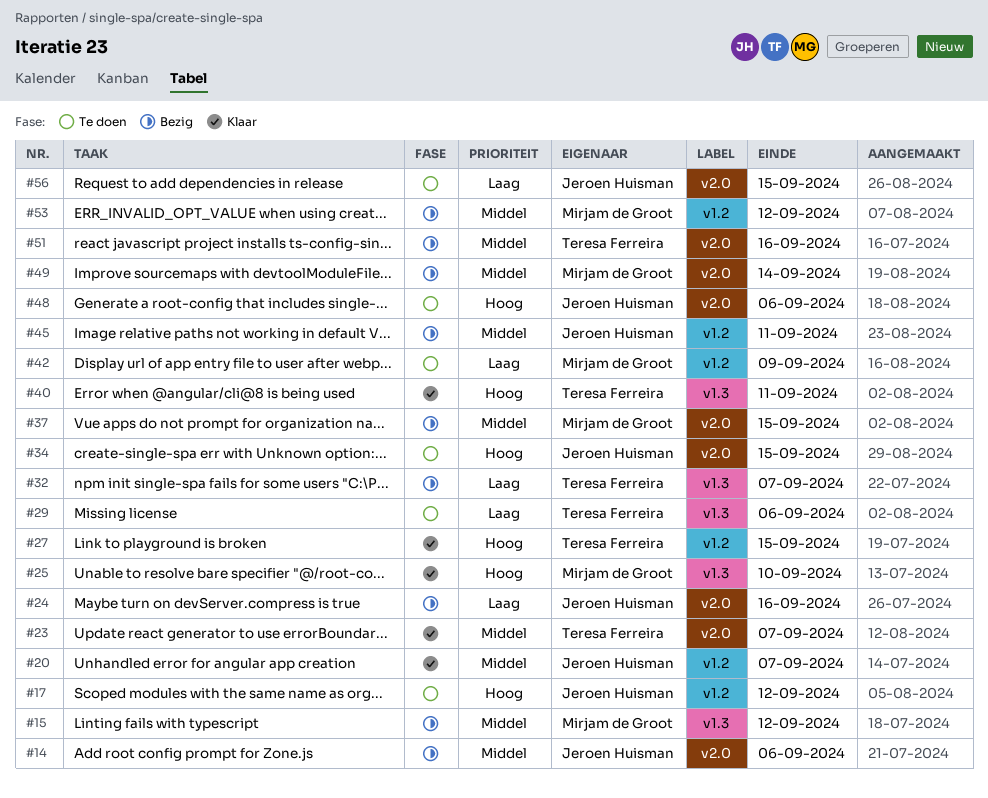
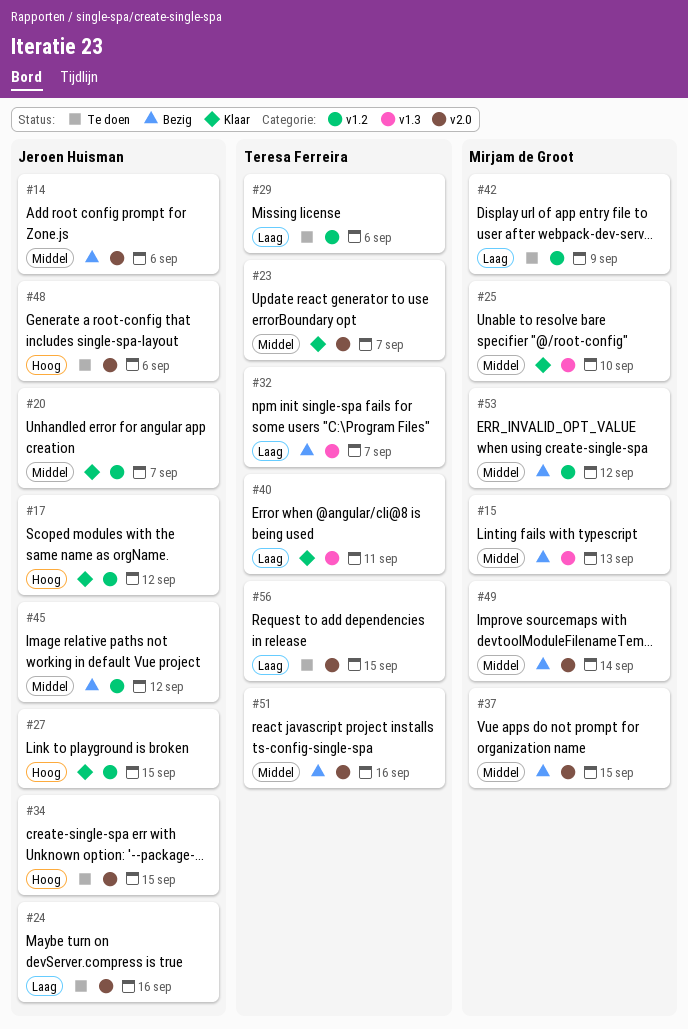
#15, due: Sep 12 -> Sep 13
#17, status: Te doen -> Klaar
#24, status: Bezig -> Te doen
#25, priority: Hoog -> Middel
#27, owner: Teresa Ferreira -> Jeroen Huisman
#29, label: v1.3 -> v1.2
#40, priority: Hoog -> Laag
#45, due: Sep 11 -> Sep 12
#56, owner: Jeroen Huisman -> Teresa Ferreira

